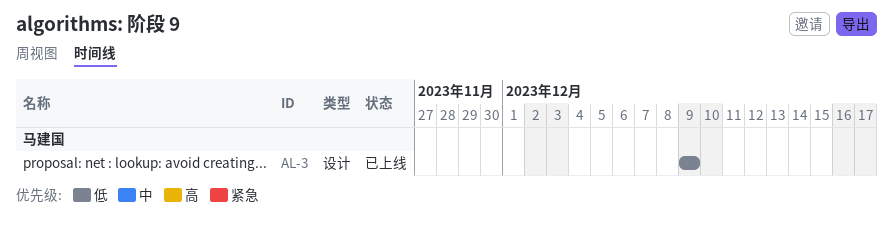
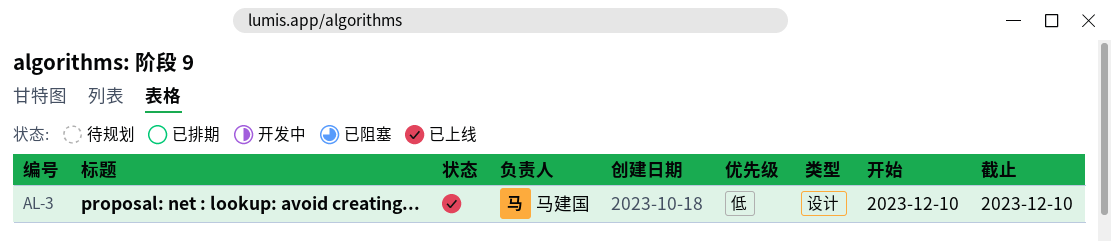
AL-3, start: Dec 9 -> Dec 10
AL-3, due: Dec 9 -> Dec 10

